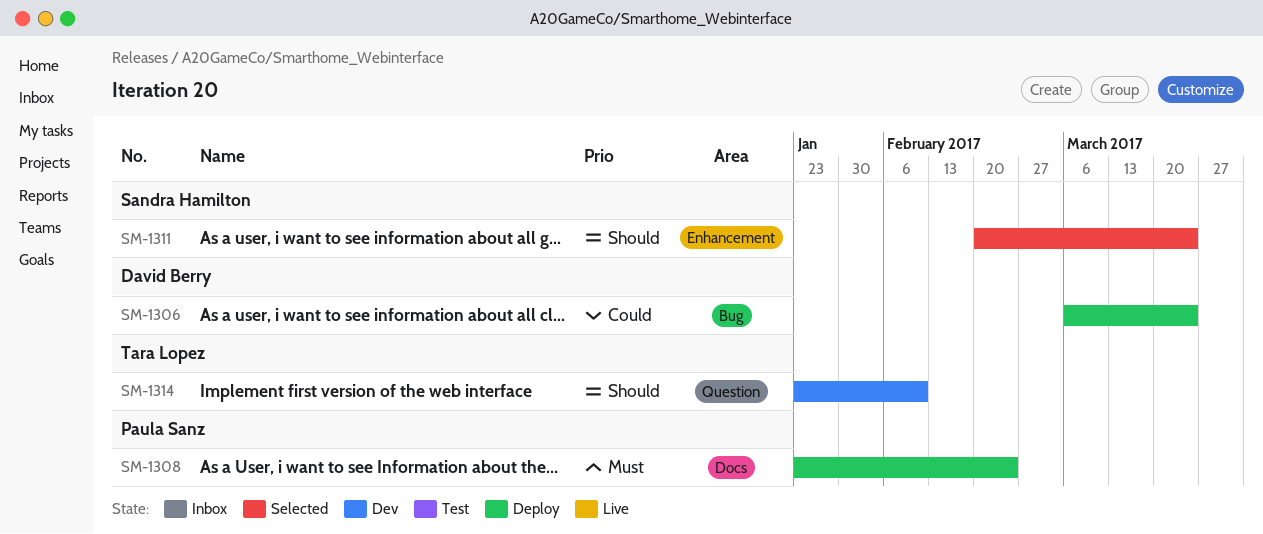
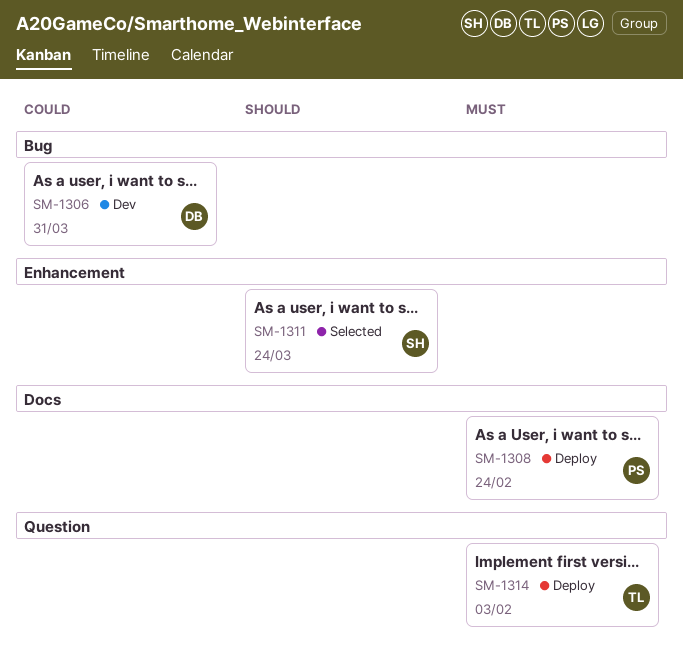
SM-1306, status: Deploy -> Dev
SM-1306, due: Mar 24 -> Mar 31
SM-1314, status: Dev -> Deploy
SM-1314, priority: Should -> Must
SM-1314, due: Feb 10 -> Feb 3

